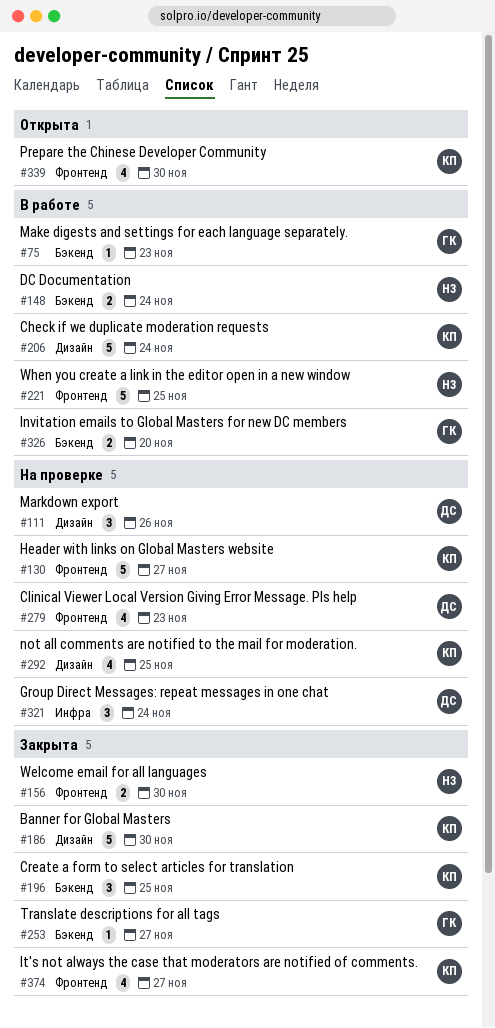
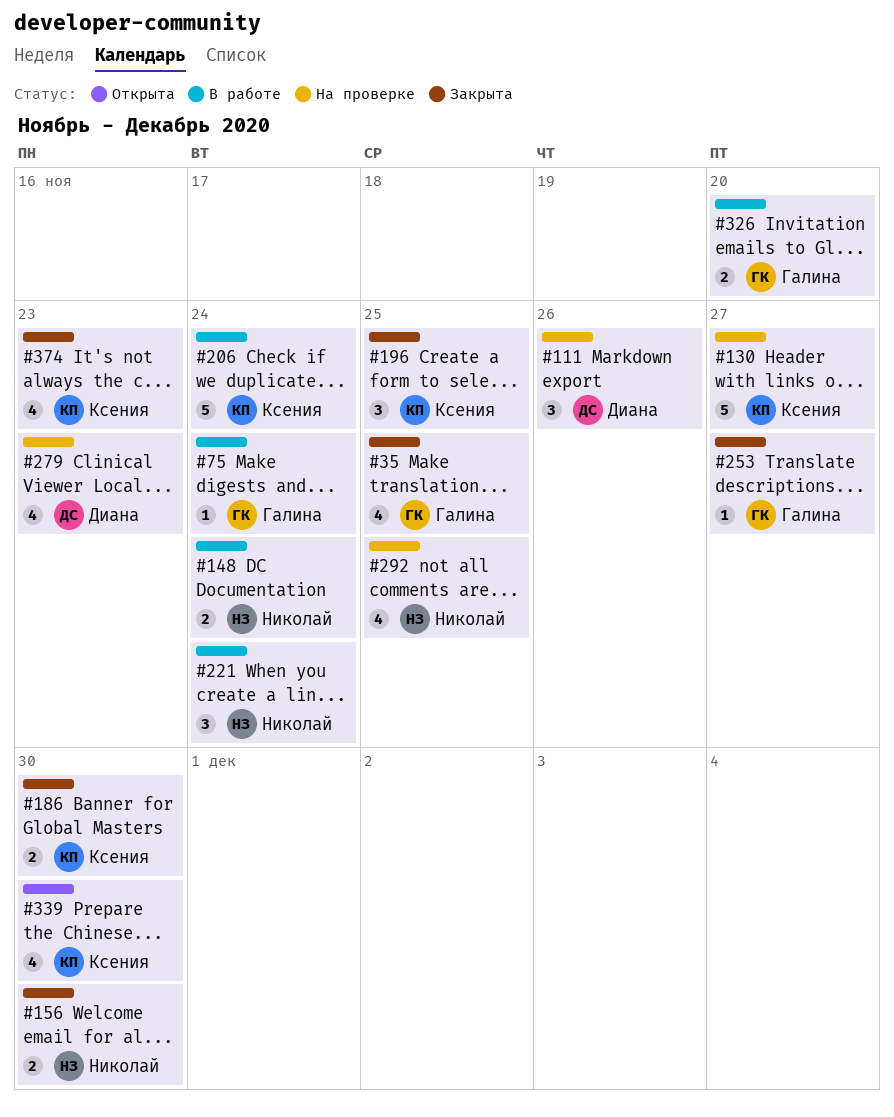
#35: none -> present
#75, due: Nov 23 -> Nov 24
#186, estimate: 5 -> 2
#221, estimate: 5 -> 3
#221, due: Nov 25 -> Nov 24
#292, owner: Ксения -> Николай
#321: present -> none
#374, due: Nov 27 -> Nov 23

